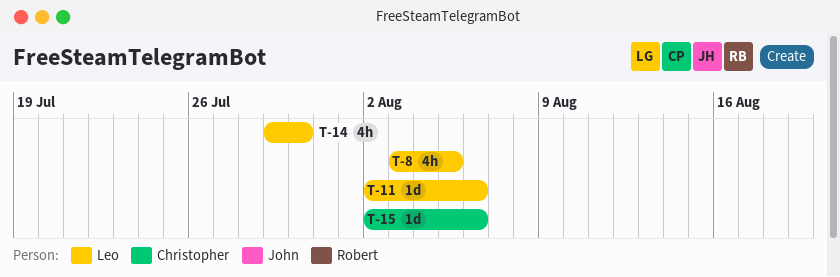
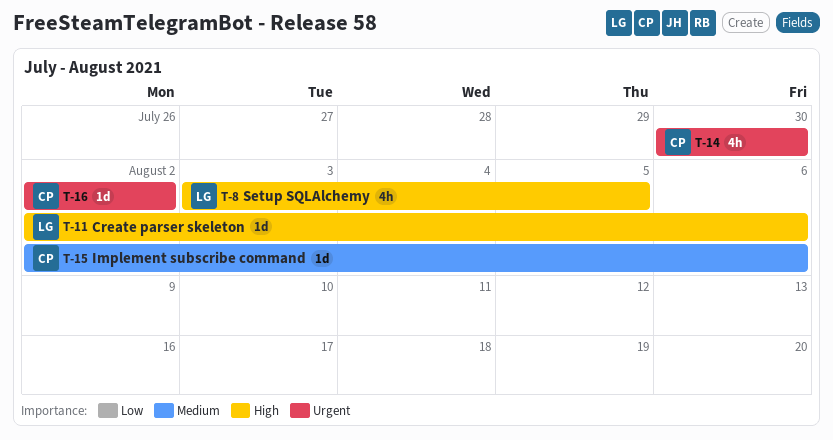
T-14, owner: Leo -> Christopher
T-14, start: Jul 29 -> Jul 30
T-16: none -> present

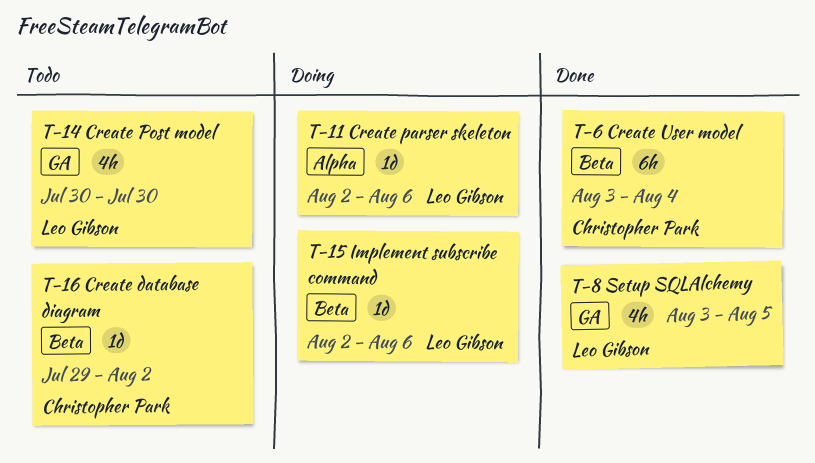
T-6: none -> present
T-14, owner: Christopher Park -> Leo Gibson
T-15, owner: Christopher Park -> Leo Gibson
T-16, start: Aug 2 -> Jul 29

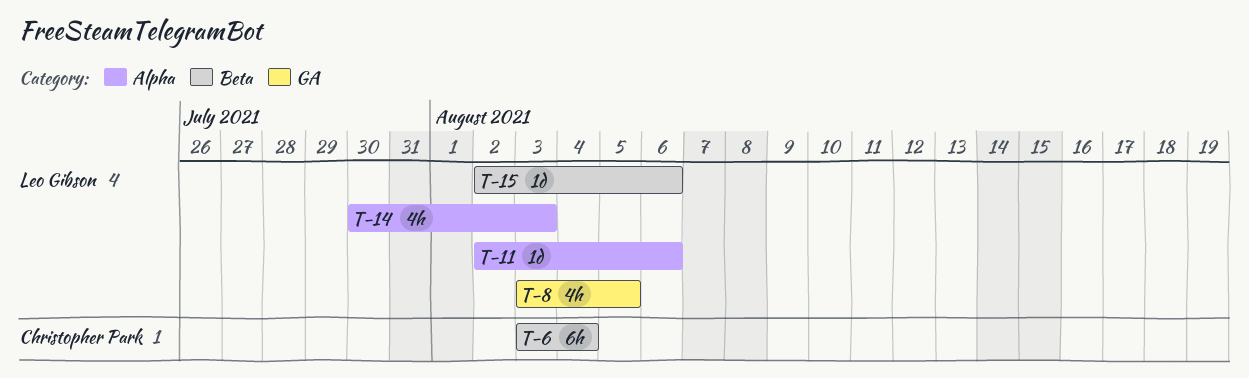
T-14, label: GA -> Alpha
T-14, due: Jul 30 -> Aug 3
T-16: present -> none

